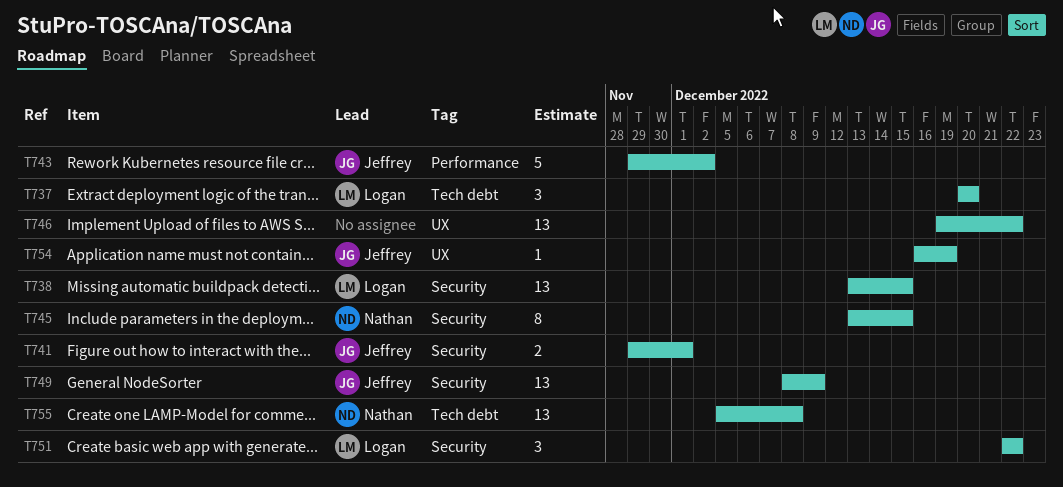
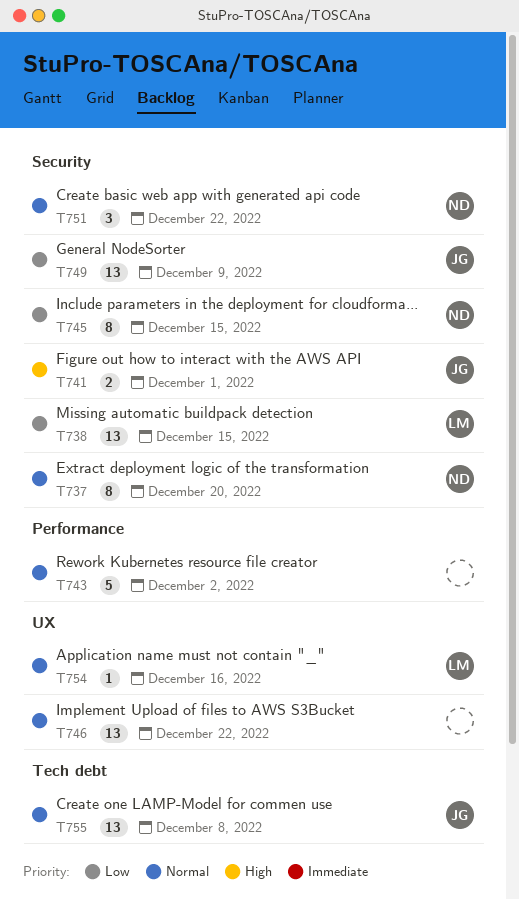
T737, owner: Logan -> Nathan
T737, label: Tech debt -> Security
T737, estimate: 3 -> 8
T743, owner: Jeffrey -> none
T751, owner: Logan -> Nathan
T754, owner: Jeffrey -> Logan
T754, due: Dec 19 -> Dec 16
T755, owner: Nathan -> Jeffrey

